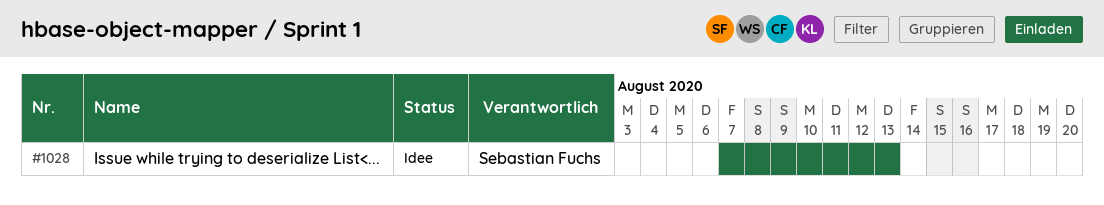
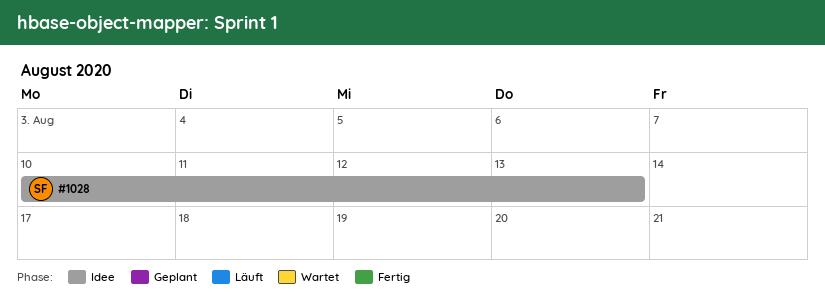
#1028, start: Aug 7 -> Aug 10

